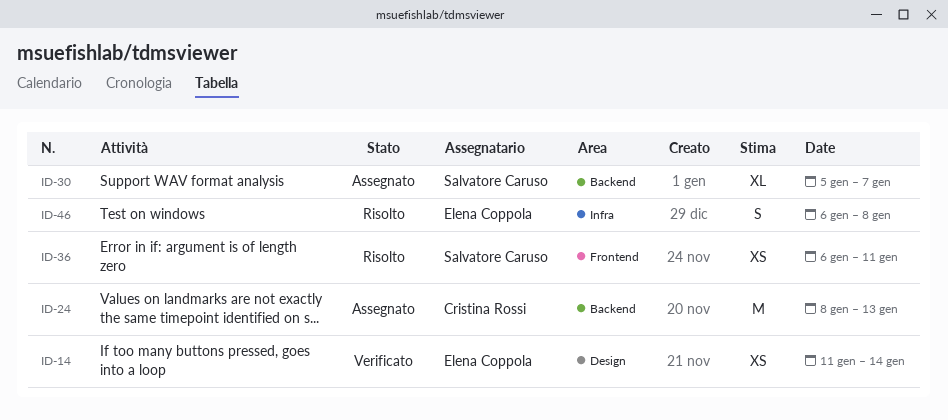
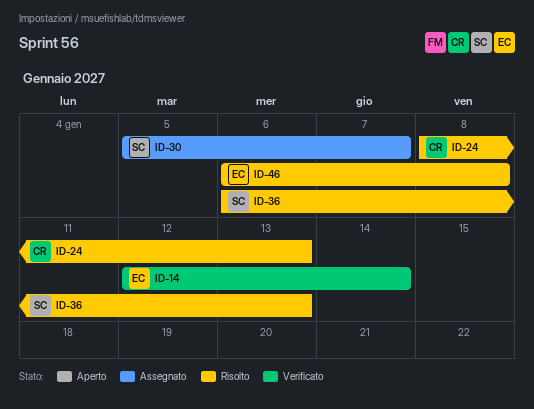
ID-14, start: Jan 11 -> Jan 12
ID-24, status: Assegnato -> Risolto
ID-36, due: Jan 11 -> Jan 13

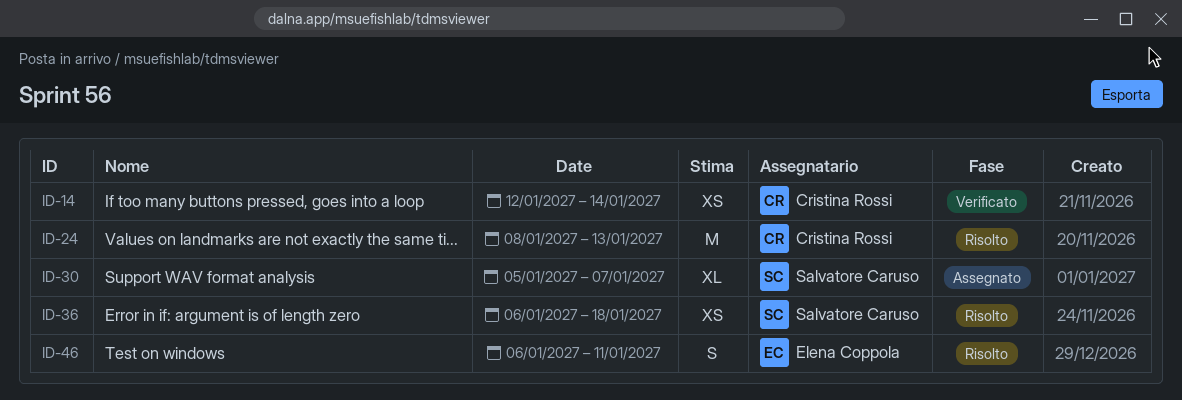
ID-14, owner: Elena Coppola -> Cristina Rossi
ID-36, due: Jan 13 -> Jan 18
ID-46, due: Jan 8 -> Jan 11

